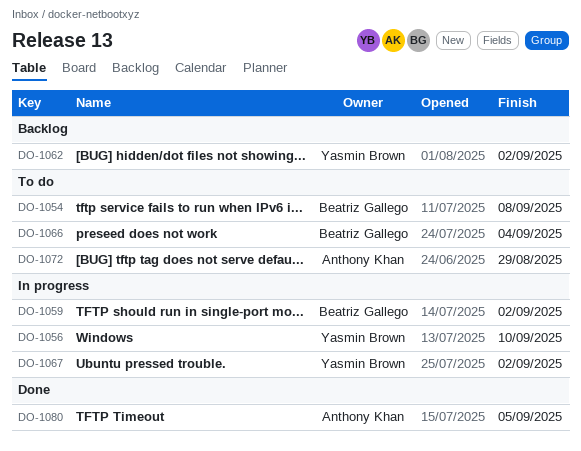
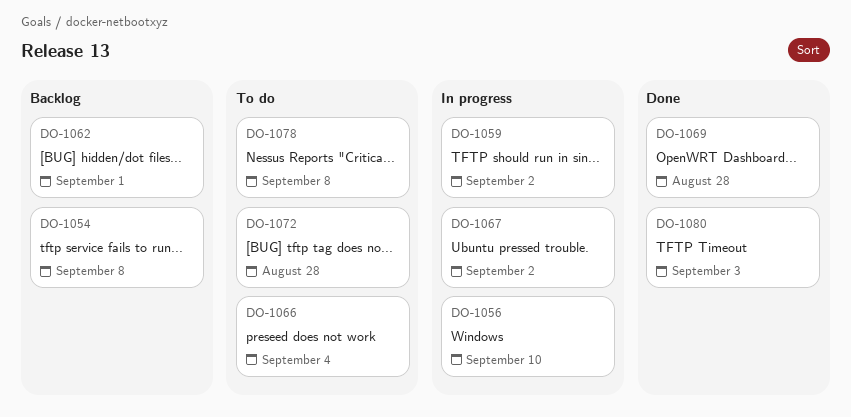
DO-1054, status: To do -> Backlog
DO-1062, due: Sep 2 -> Sep 1
DO-1069: none -> present
DO-1072, due: Aug 29 -> Aug 28
DO-1078: none -> present
DO-1080, due: Sep 5 -> Sep 3

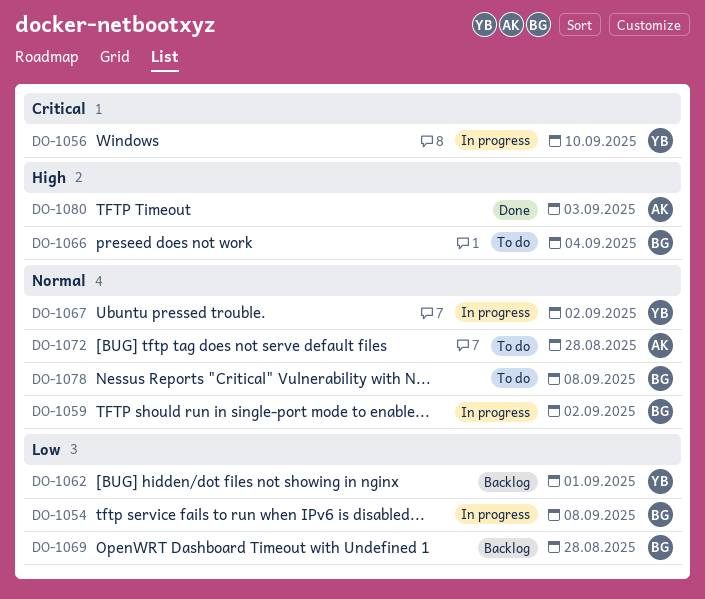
DO-1054, status: Backlog -> In progress
DO-1069, status: Done -> Backlog

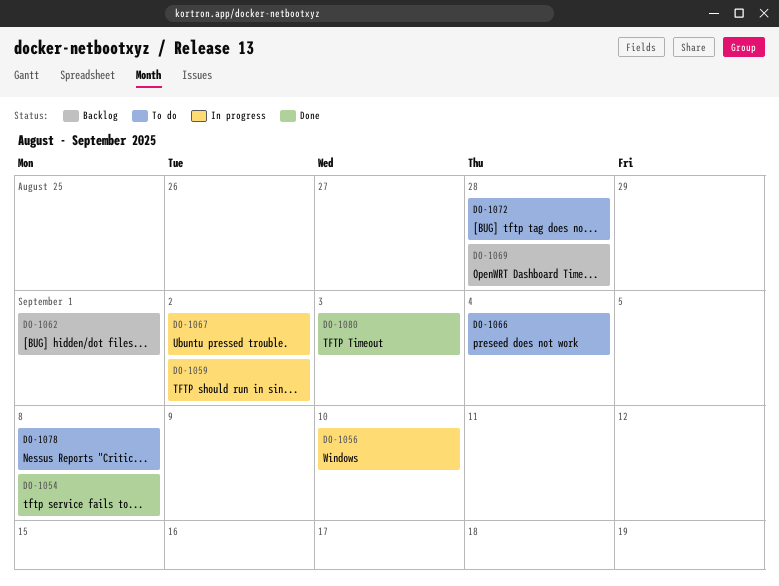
DO-1054, status: In progress -> Done

